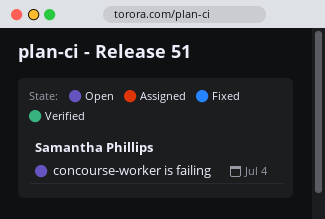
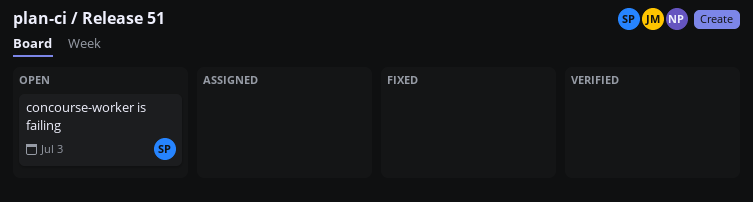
concourse-worker is failing, due: Jul 4 -> Jul 3

